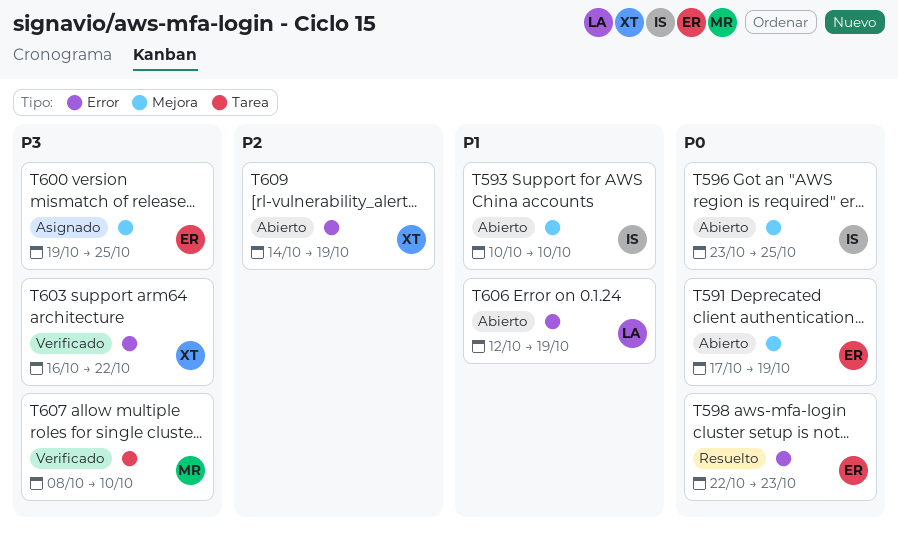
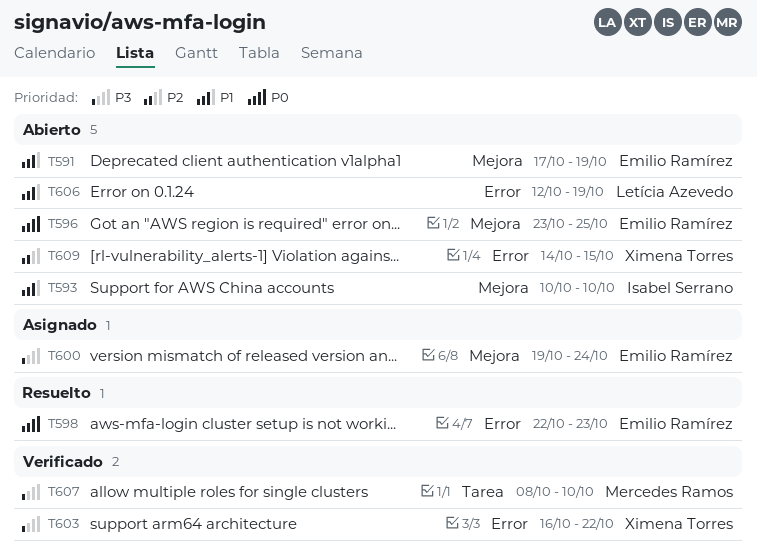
T591, priority: P0 -> P1
T596, owner: Isabel Serrano -> Emilio Ramírez
T600, due: Oct 25 -> Oct 24
T609, due: Oct 19 -> Oct 15

